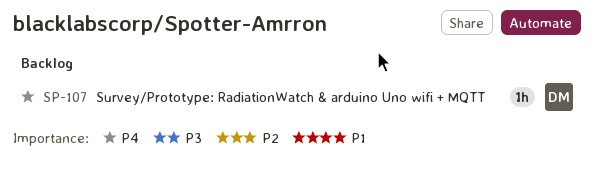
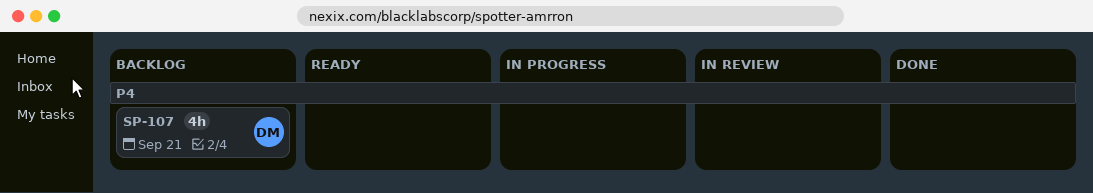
SP-107, estimate: 1h -> 4h

